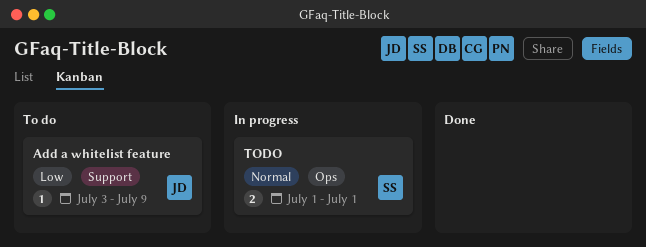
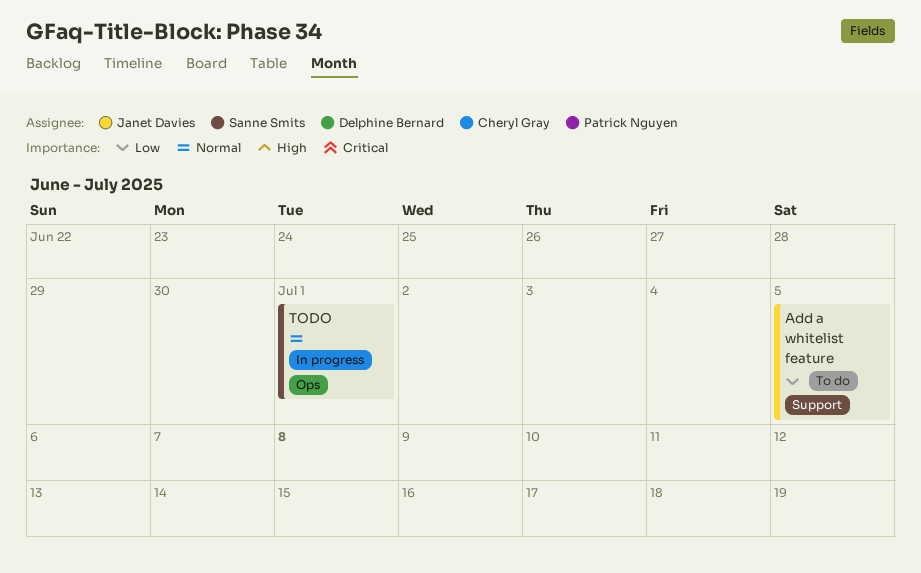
Add a whitelist feature, due: Jul 9 -> Jul 5

